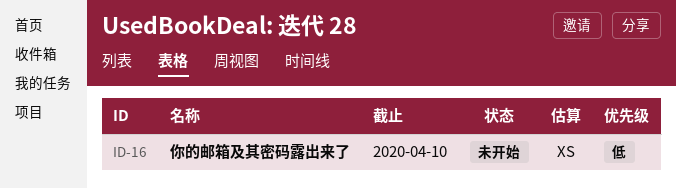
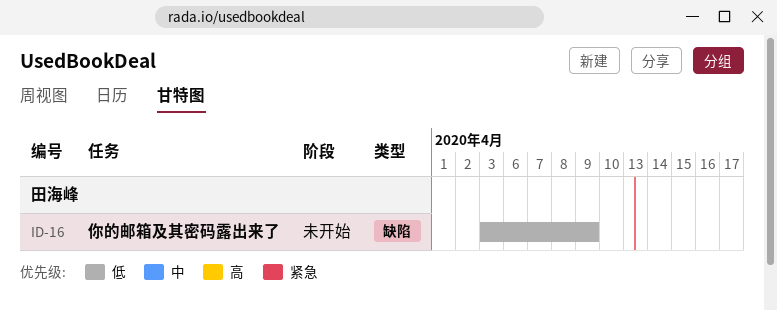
ID-16, due: Apr 10 -> Apr 9

